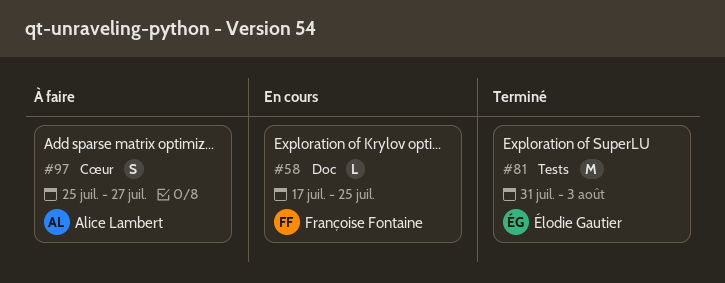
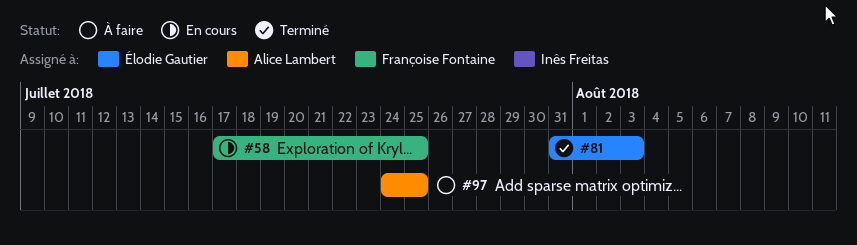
#97, start: Jul 25 -> Jul 24
#97, due: Jul 27 -> Jul 25

